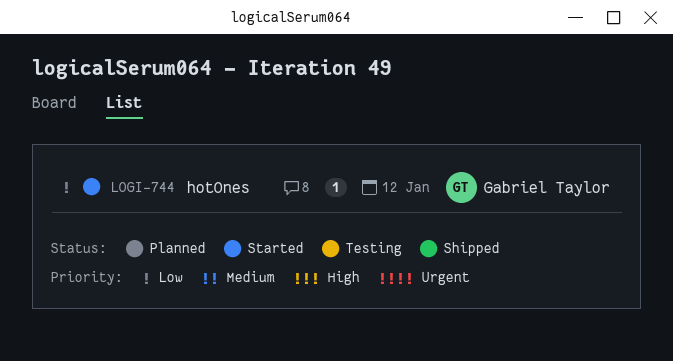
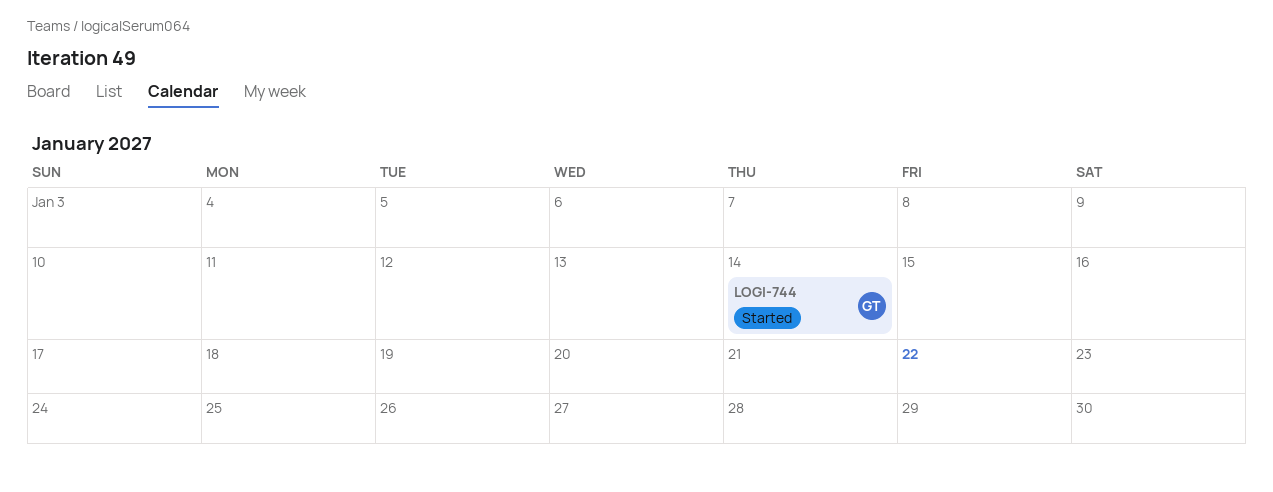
LOGI-744, due: Jan 12 -> Jan 14

